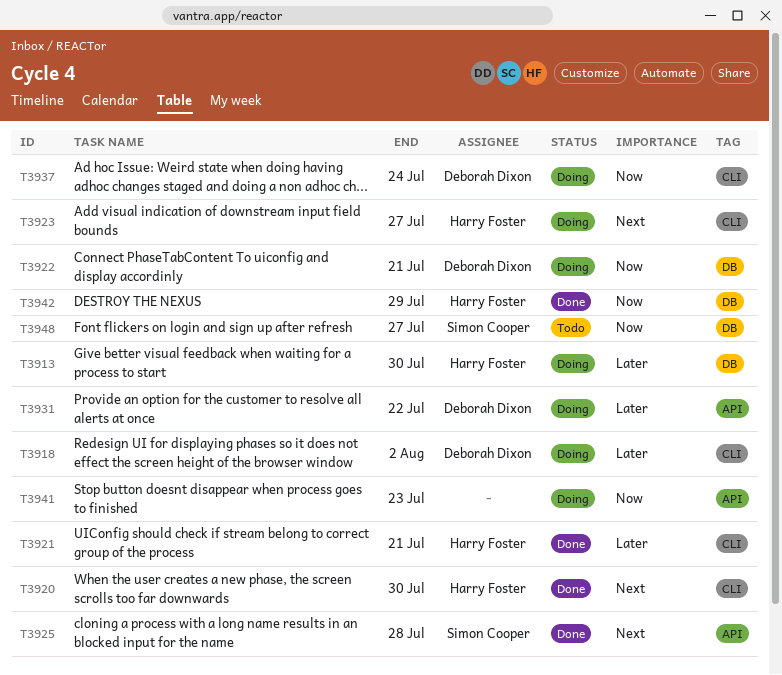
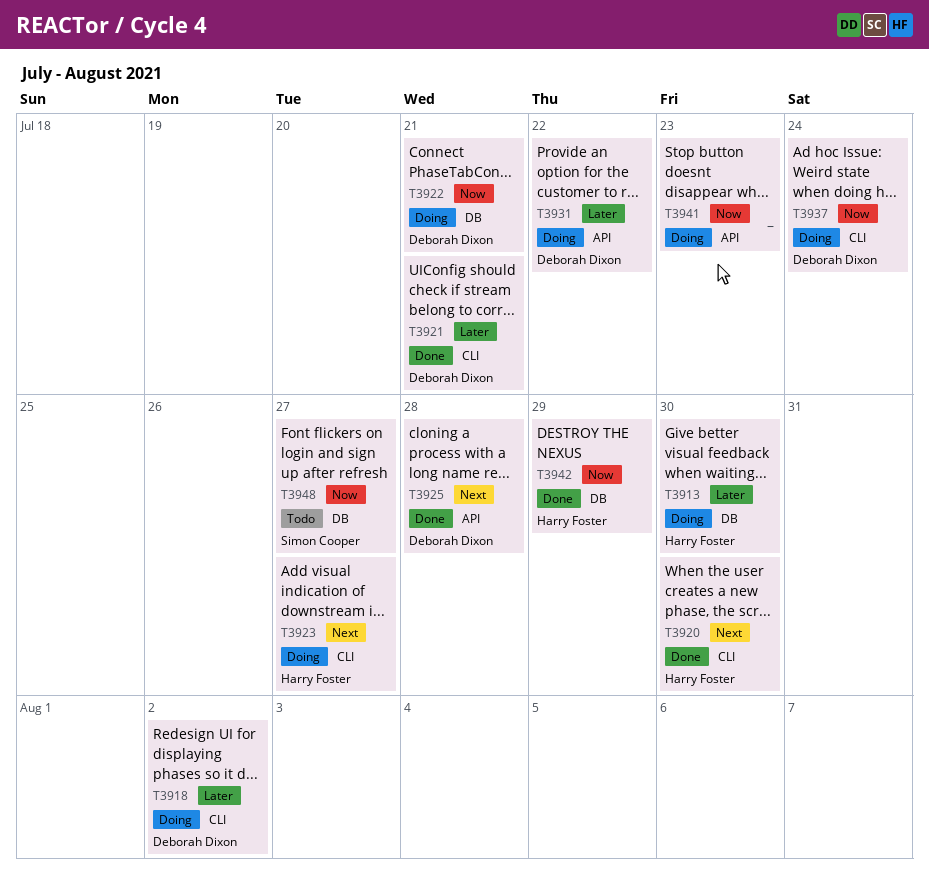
T3921, owner: Harry Foster -> Deborah Dixon
T3925, owner: Simon Cooper -> Deborah Dixon

